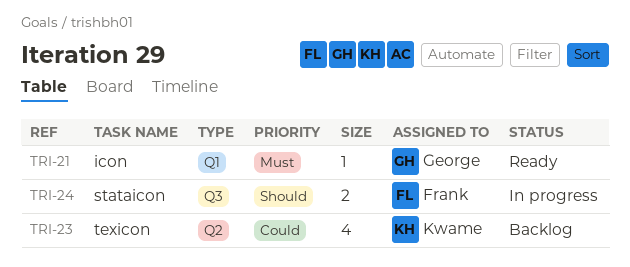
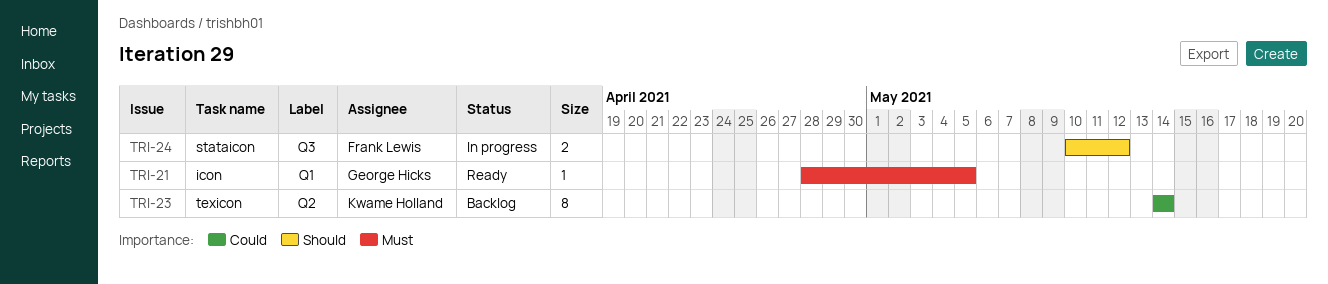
TRI-23, estimate: 4 -> 8

